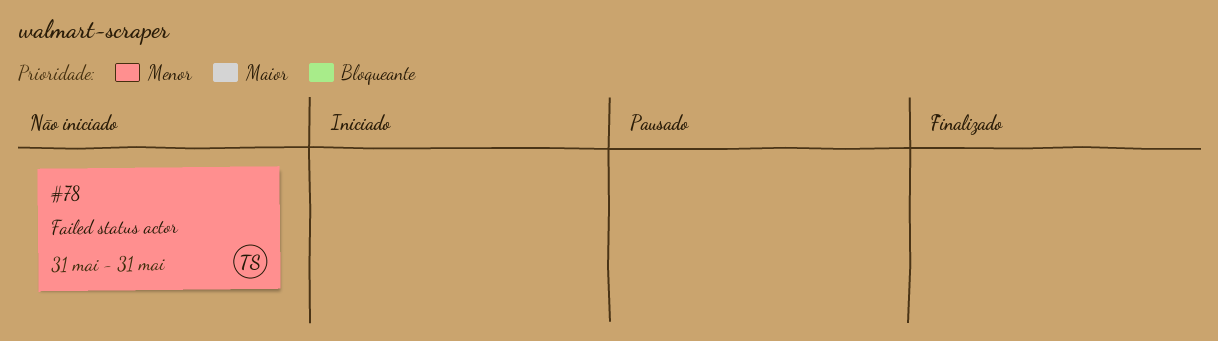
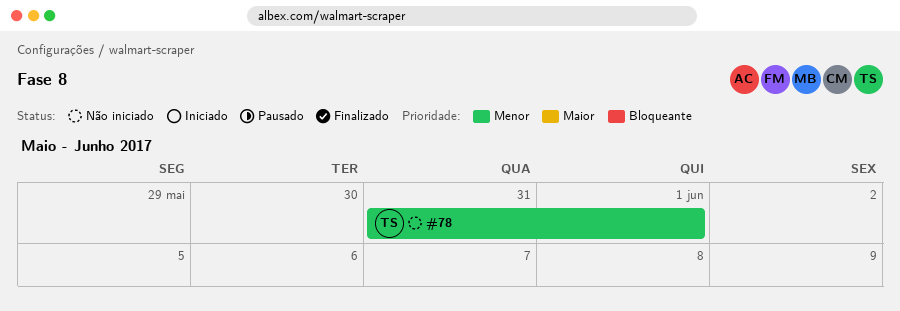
#78, due: May 31 -> Jun 1

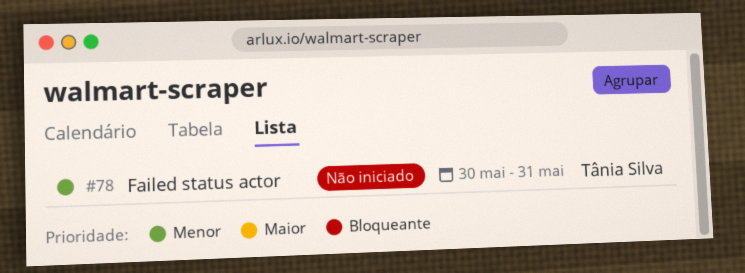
#78, start: May 31 -> May 30
#78, due: Jun 1 -> May 31

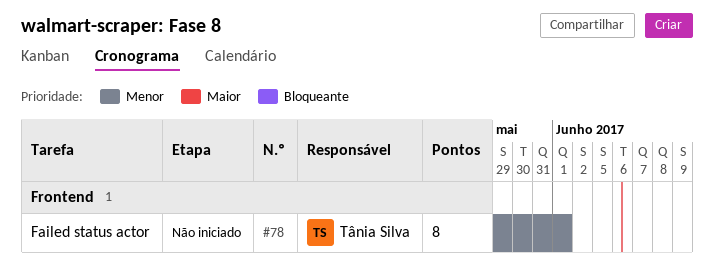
#78, start: May 30 -> May 29
#78, due: May 31 -> Jun 1

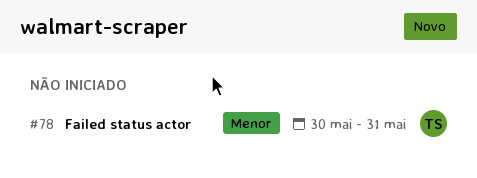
#78, start: May 29 -> May 30
#78, due: Jun 1 -> May 31

